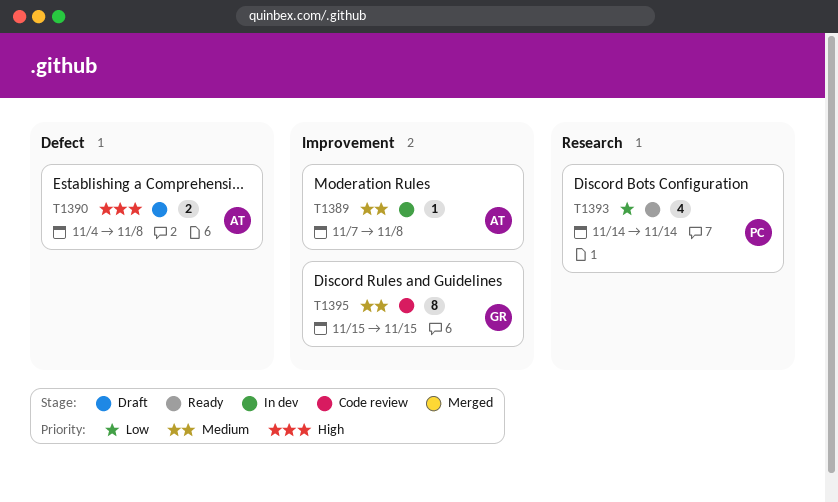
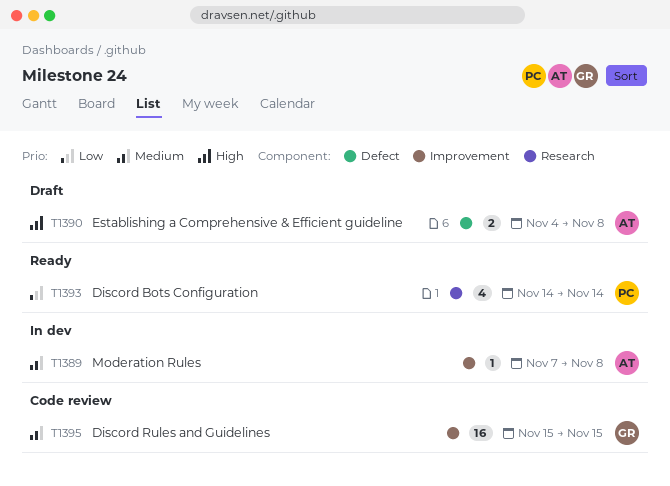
T1395, estimate: 8 -> 16

